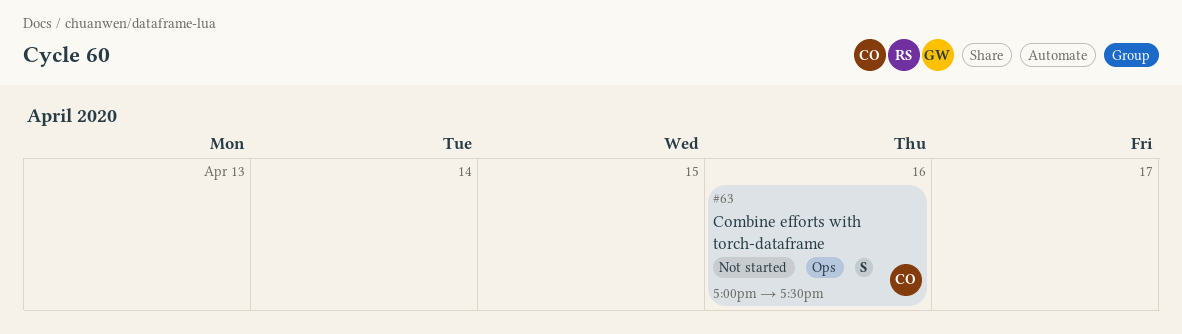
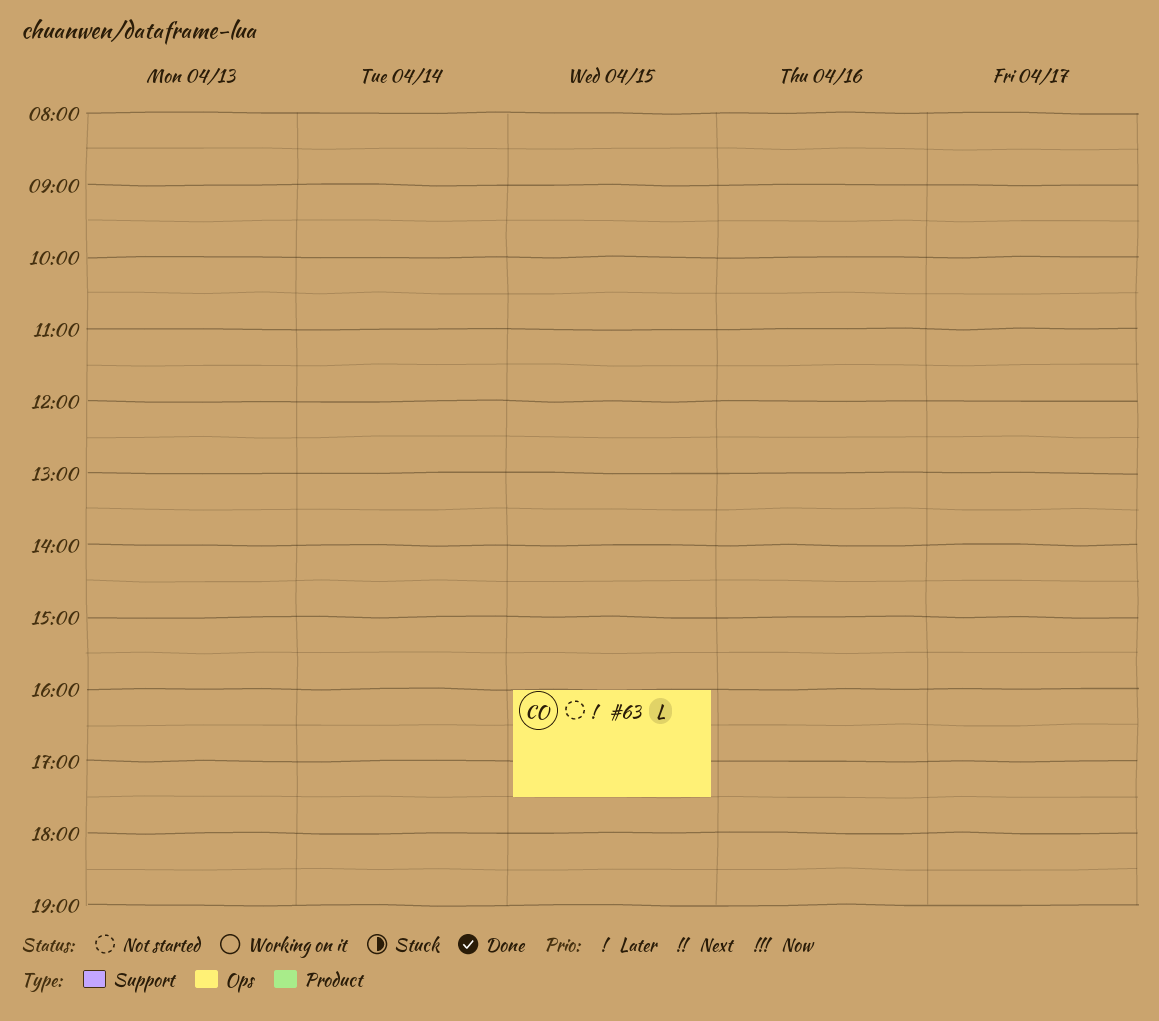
#63, estimate: S -> L
#63, day: Apr 16 -> Apr 15
#63, begins: 17:00 -> 16:00

